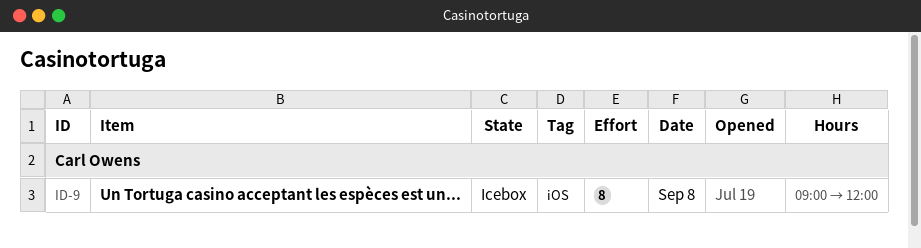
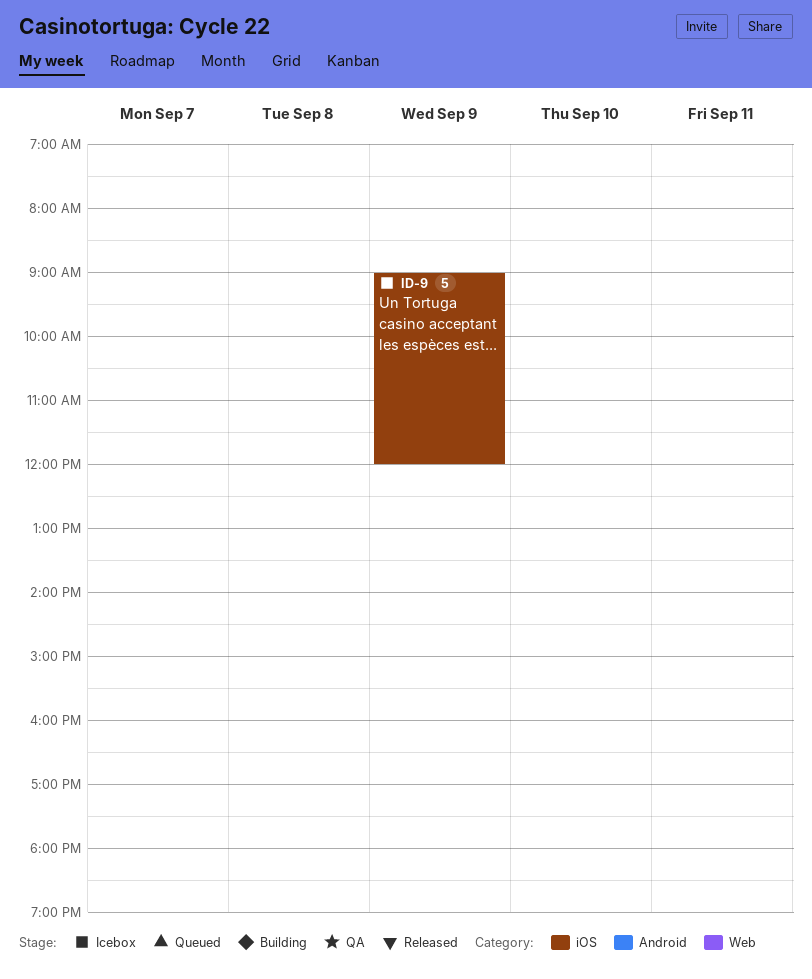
ID-9, estimate: 8 -> 5
ID-9, day: Sep 8 -> Sep 9

